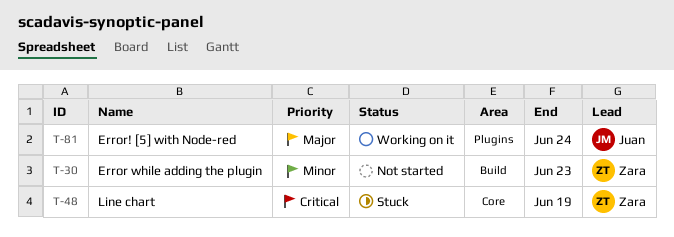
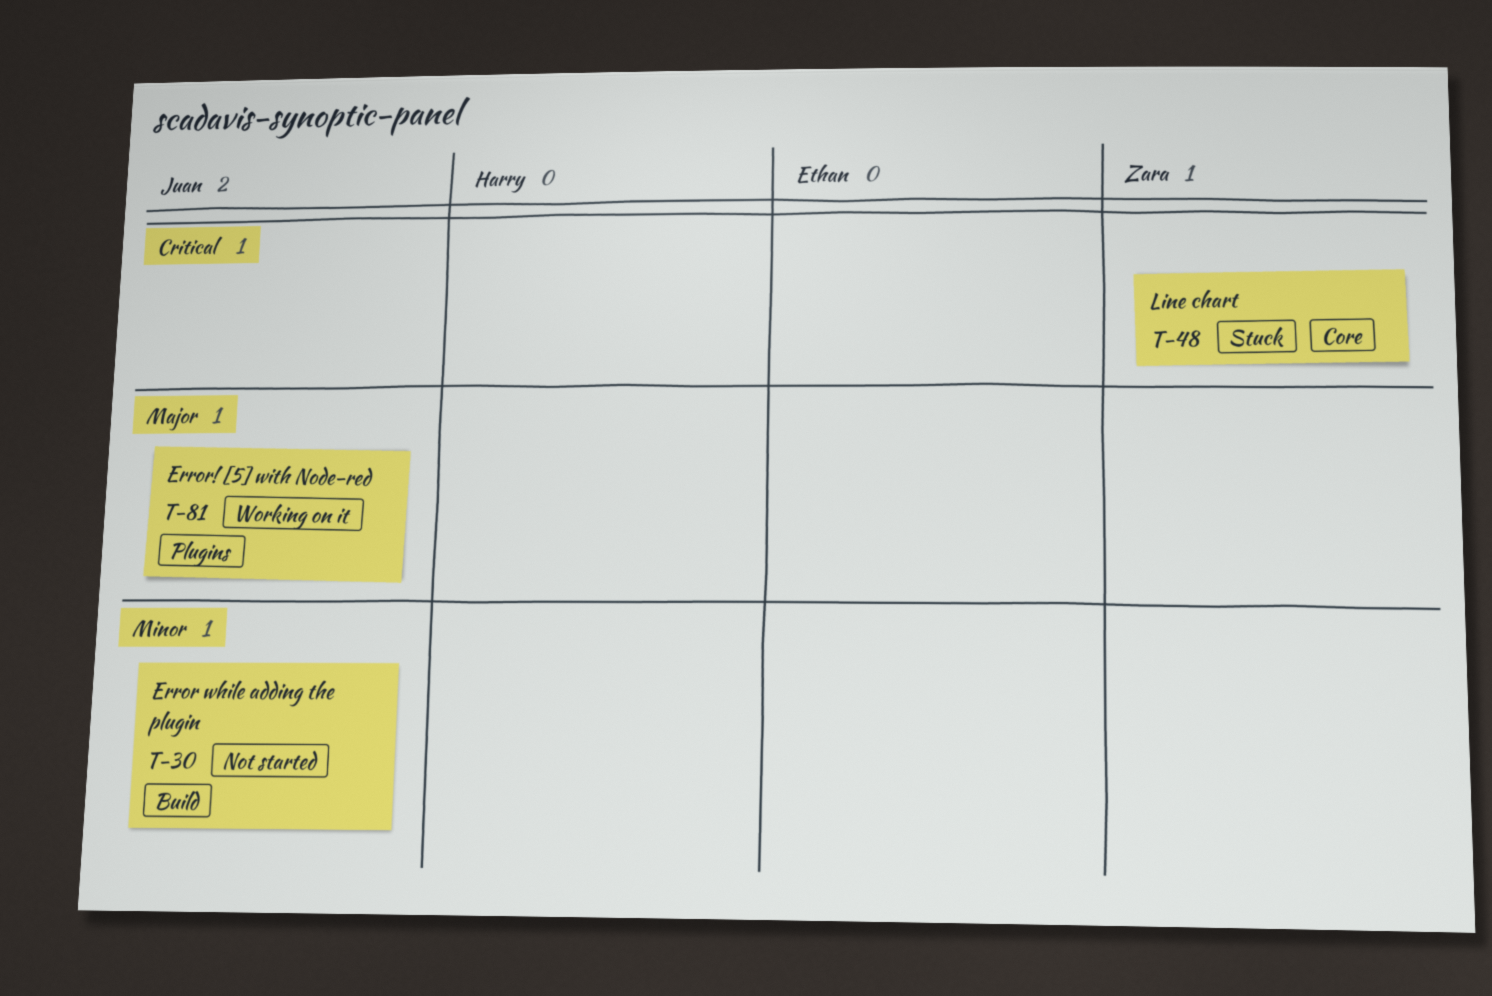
T-30, owner: Zara -> Juan

